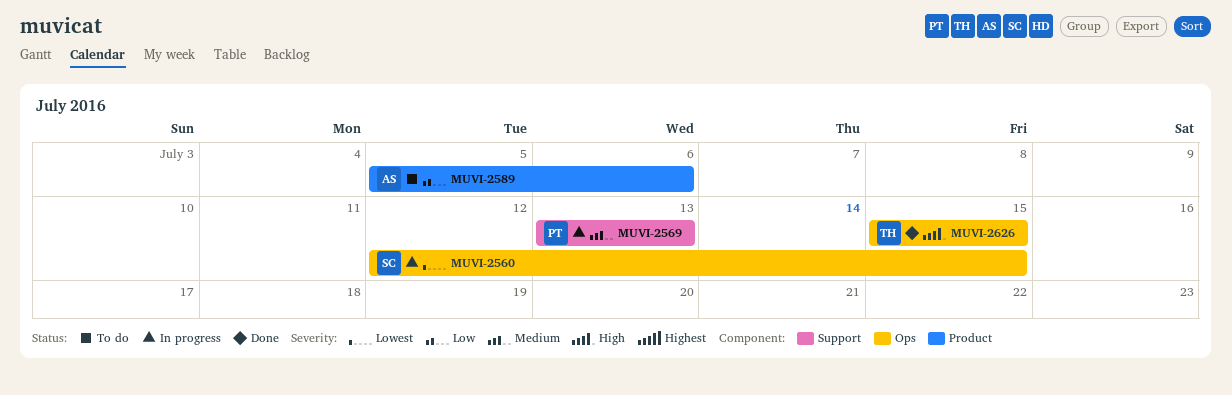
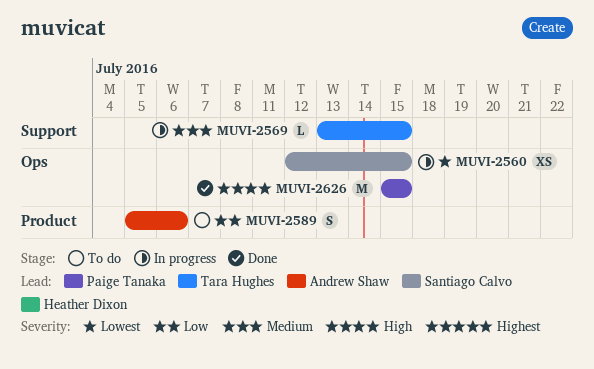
MUVI-2569, owner: Paige Tanaka -> Tara Hughes
MUVI-2569, due: Jul 13 -> Jul 15
MUVI-2626, owner: Tara Hughes -> Paige Tanaka

